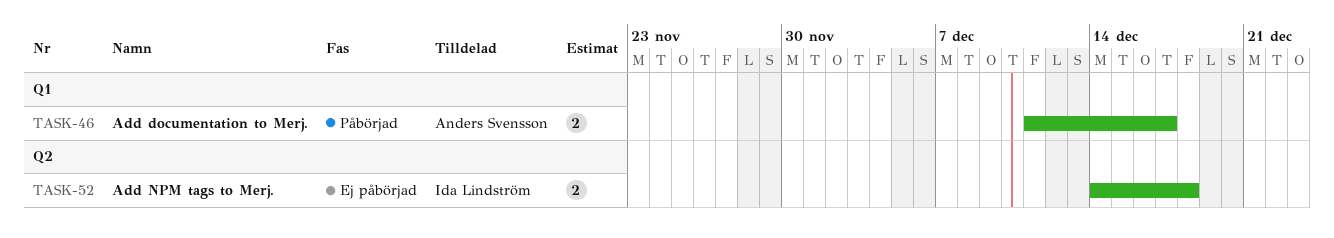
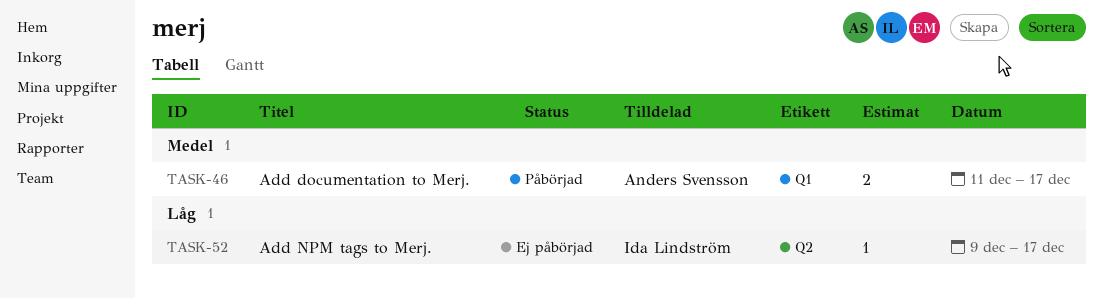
TASK-52, estimate: 2 -> 1
TASK-52, start: Dec 14 -> Dec 9
TASK-52, due: Dec 18 -> Dec 17

